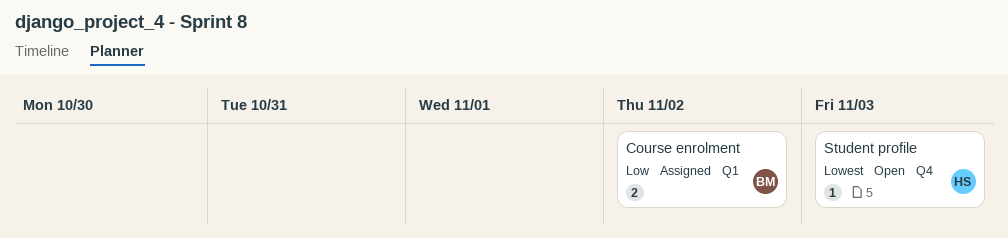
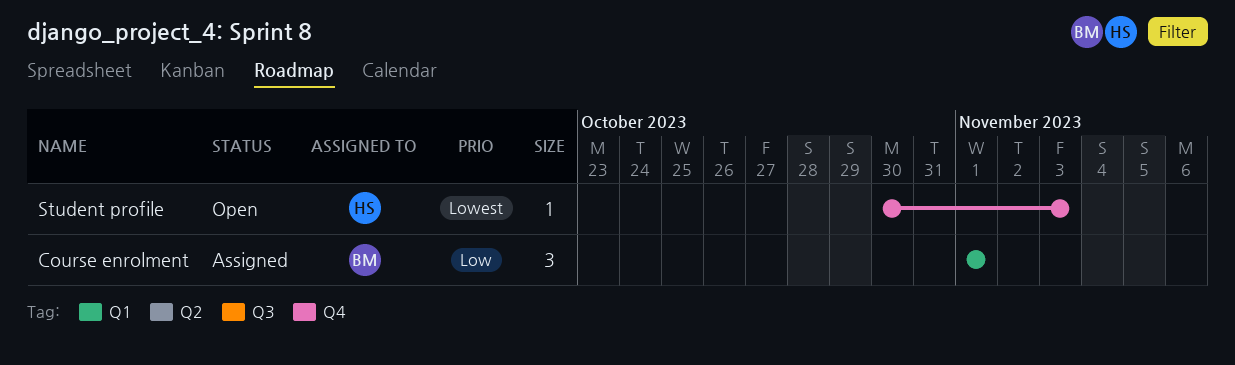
Course enrolment, estimate: 2 -> 3
Course enrolment, due: Nov 2 -> Nov 1

